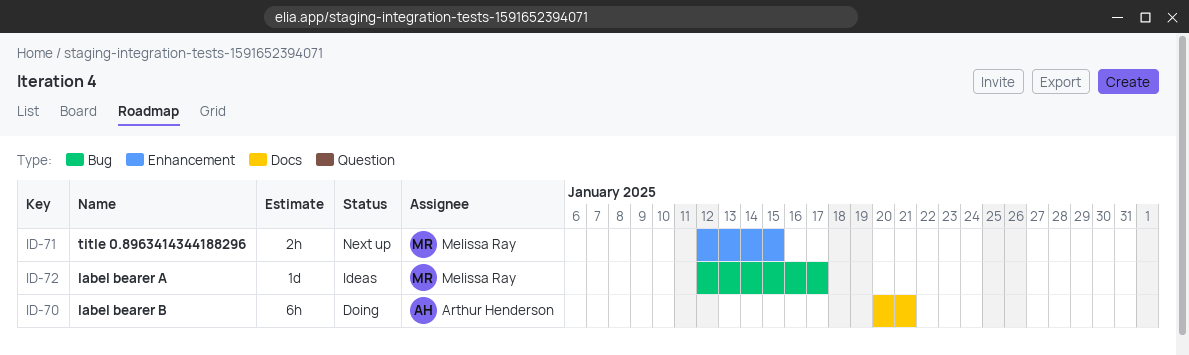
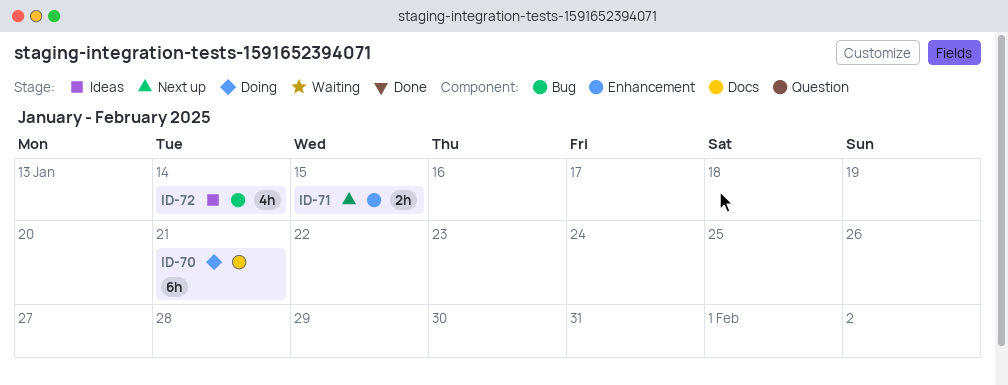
ID-72, estimate: 1d -> 4h
ID-72, due: Jan 17 -> Jan 14

